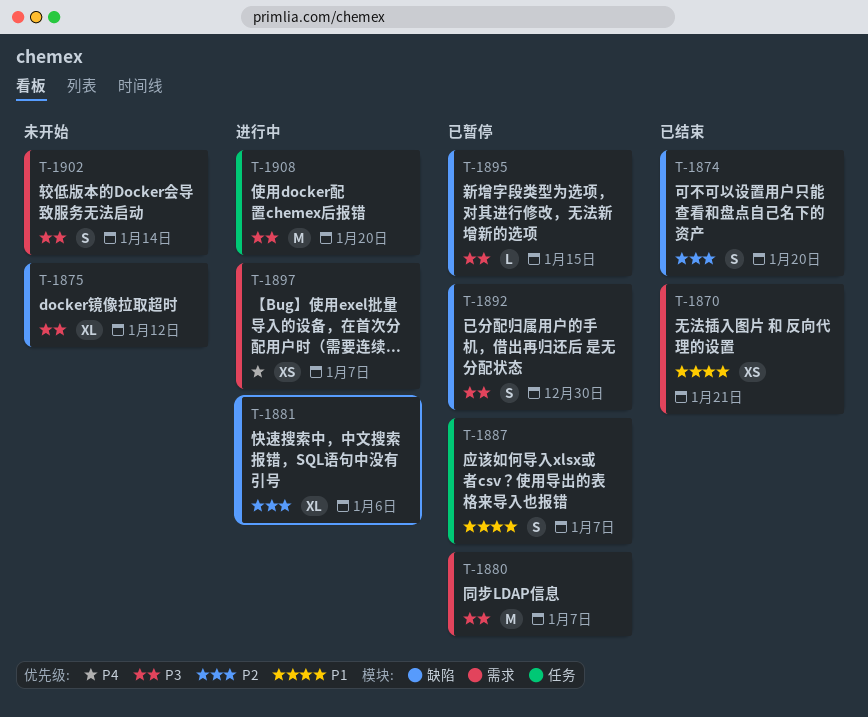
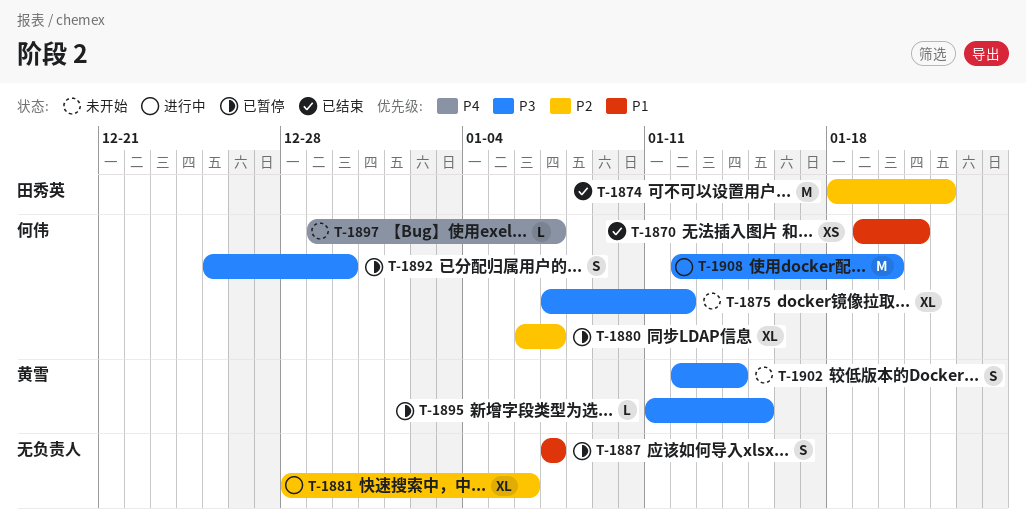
T-1874, estimate: S -> M
T-1874, due: Jan 20 -> Jan 22
T-1880, priority: P3 -> P2
T-1880, estimate: M -> XL
T-1897, status: 进行中 -> 未开始
T-1897, estimate: XS -> L

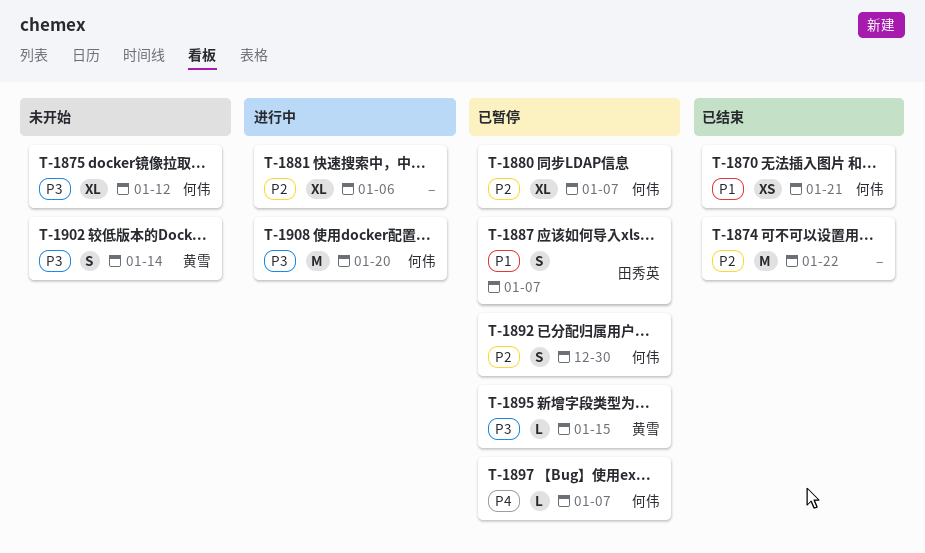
T-1874, owner: 田秀英 -> none
T-1887, owner: none -> 田秀英
T-1892, priority: P3 -> P2
T-1897, status: 未开始 -> 已暂停

